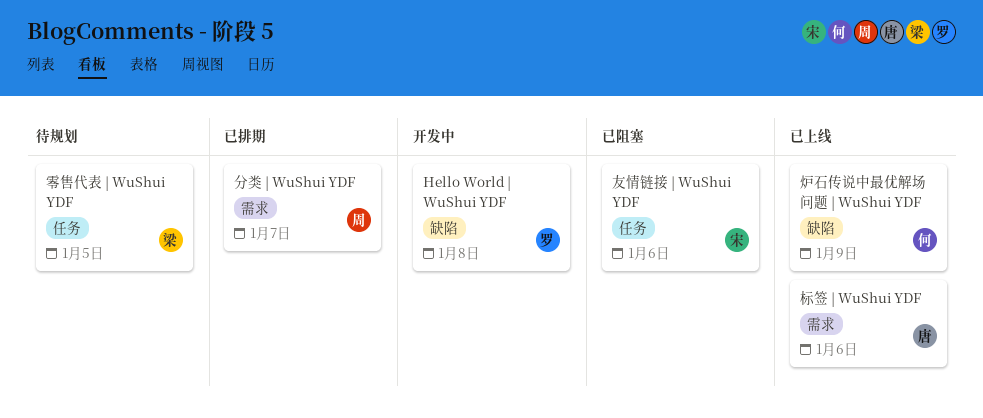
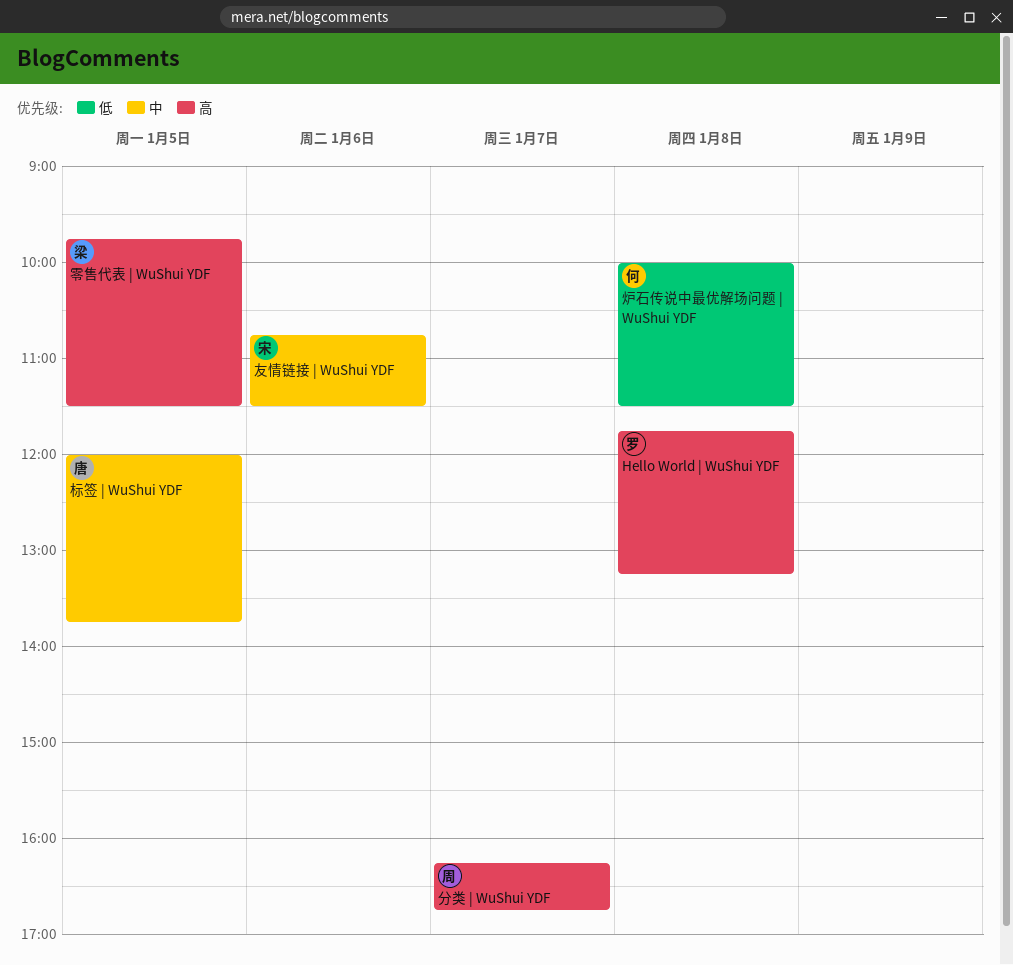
标签 | WuShui YDF, day: Jan 6 -> Jan 5
炉石传说中最优解场问题 | WuShui YDF, day: Jan 9 -> Jan 8

